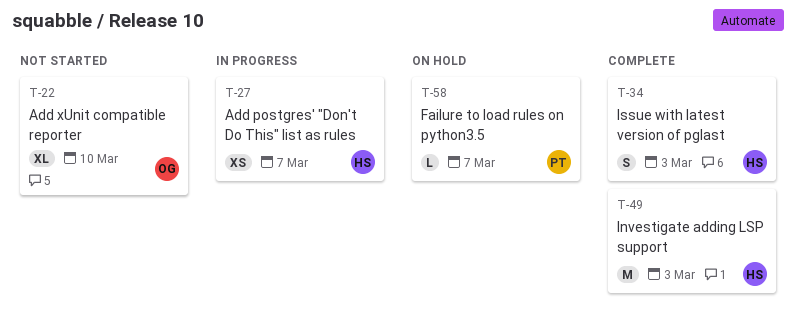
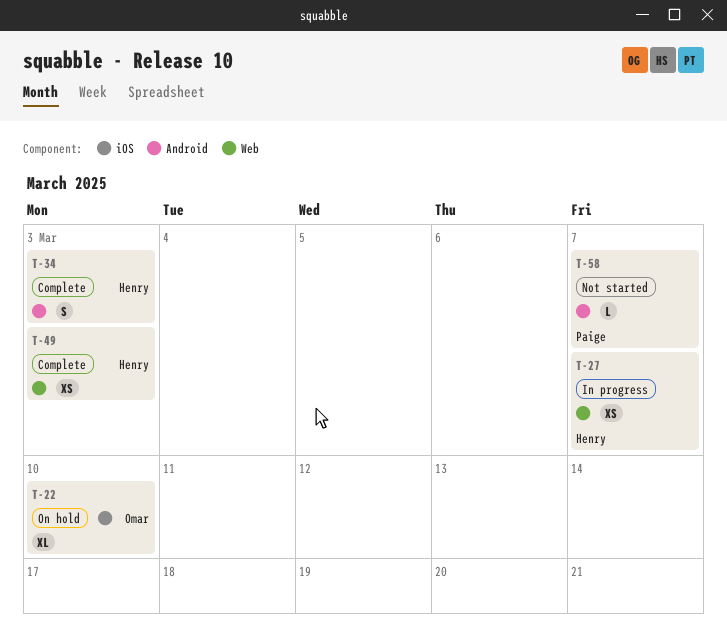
T-22, status: Not started -> On hold
T-49, estimate: M -> XS
T-58, status: On hold -> Not started

